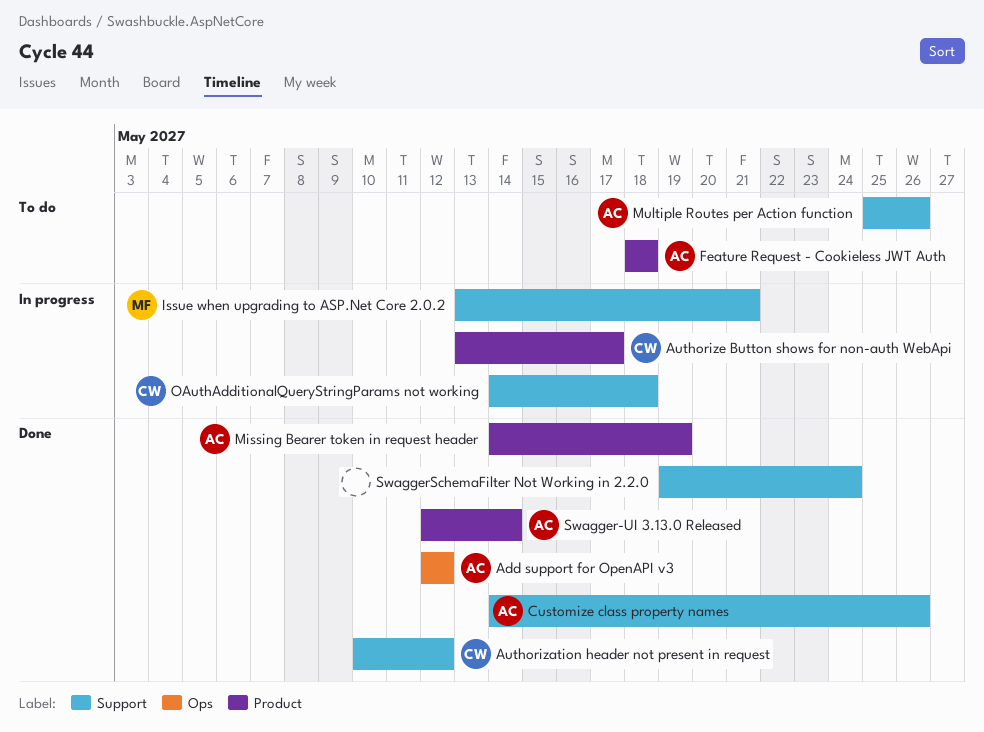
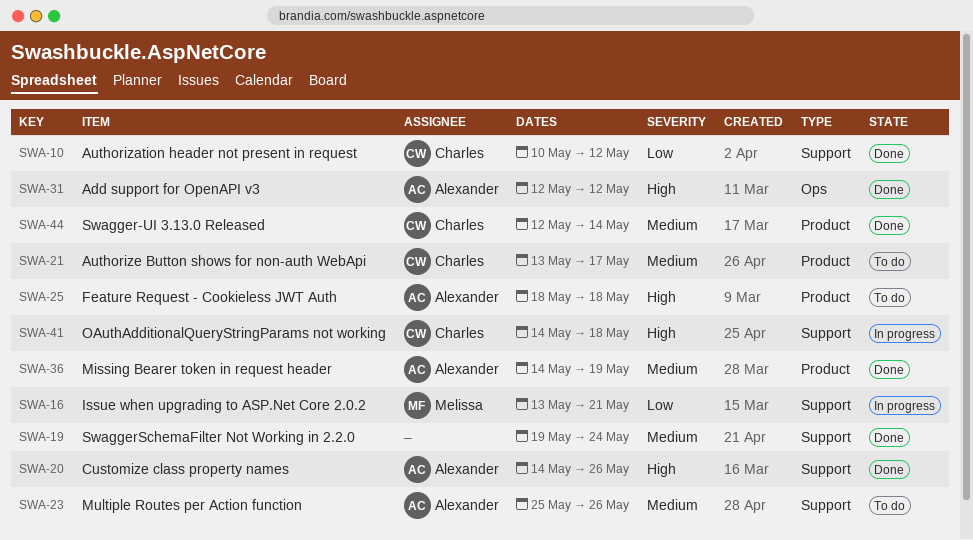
Authorize Button shows for non-auth WebApi, status: In progress -> To do
Swagger-UI 3.13.0 Released, owner: Alexander -> Charles

